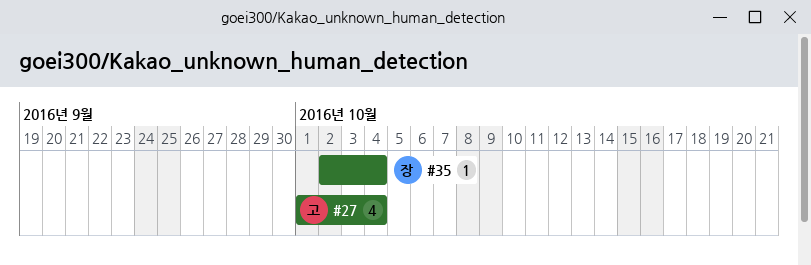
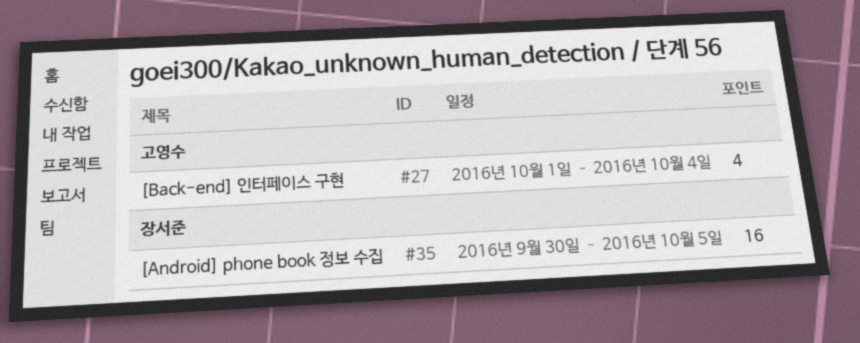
#35, estimate: 1 -> 16
#35, start: Oct 2 -> Sep 30
#35, due: Oct 4 -> Oct 5

